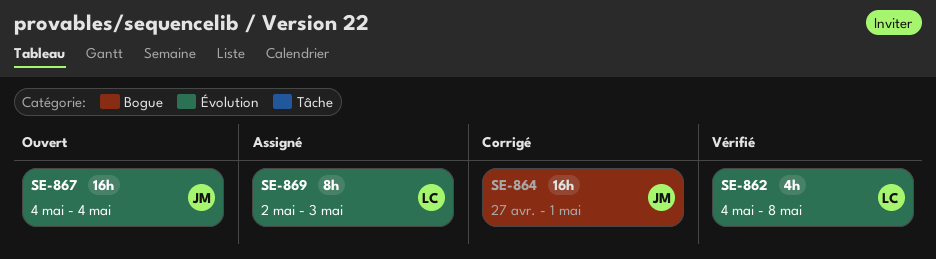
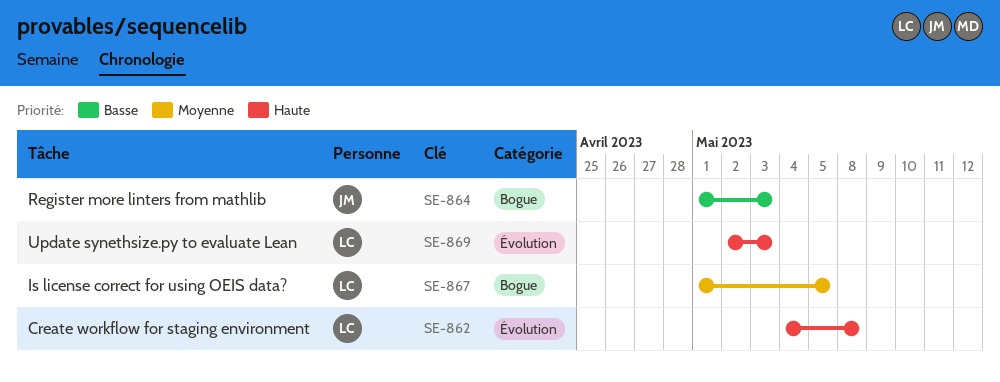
SE-864, start: Apr 27 -> May 1
SE-864, due: May 1 -> May 3
SE-867, owner: JM -> LC
SE-867, label: Évolution -> Bogue
SE-867, start: May 4 -> May 1
SE-867, due: May 4 -> May 5

